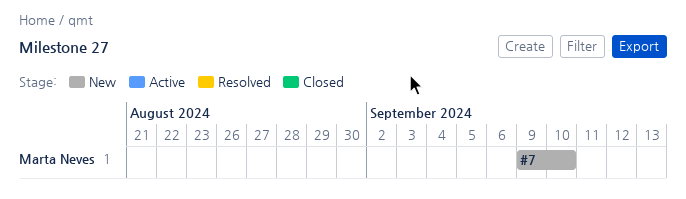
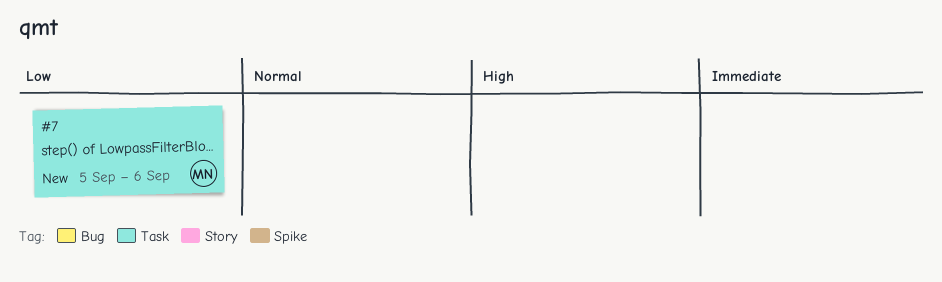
#7, start: Sep 9 -> Sep 5
#7, due: Sep 10 -> Sep 6

